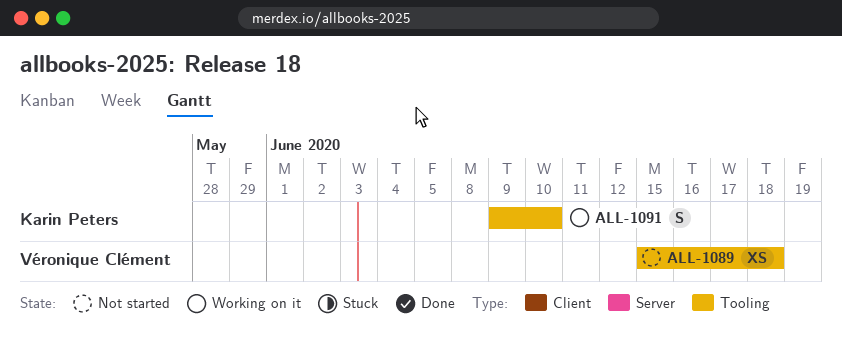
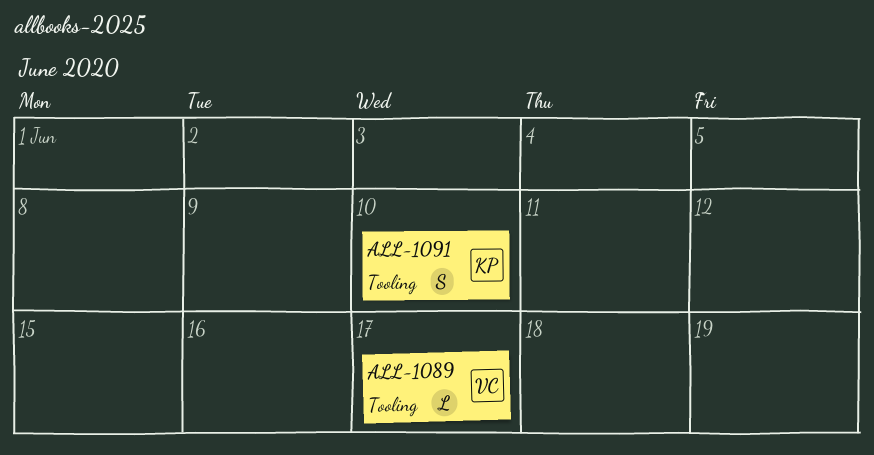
ALL-1089, estimate: XS -> L
ALL-1089, due: Jun 18 -> Jun 17

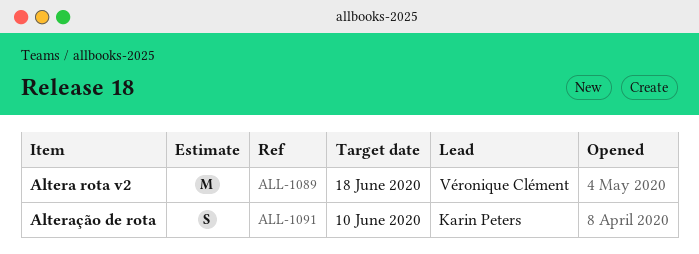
ALL-1089, estimate: L -> M
ALL-1089, due: Jun 17 -> Jun 18

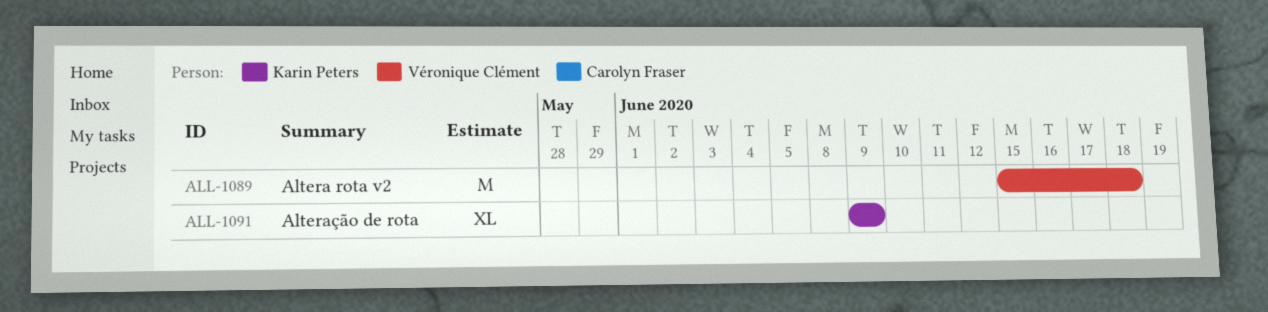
ALL-1091, estimate: S -> XL
ALL-1091, due: Jun 10 -> Jun 9

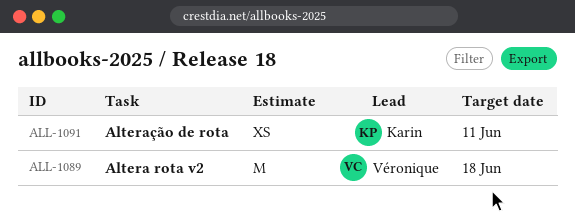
ALL-1091, estimate: XL -> XS
ALL-1091, due: Jun 9 -> Jun 11

